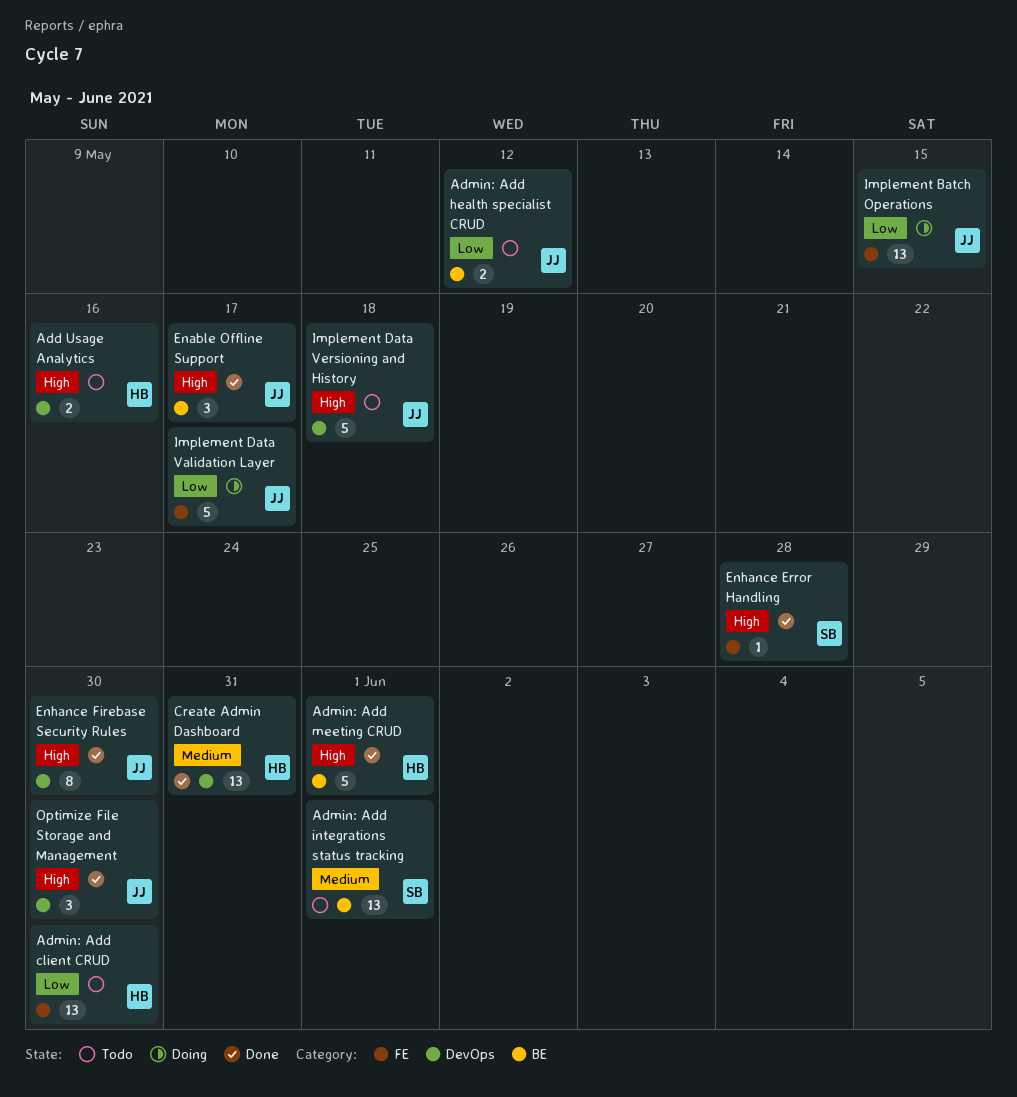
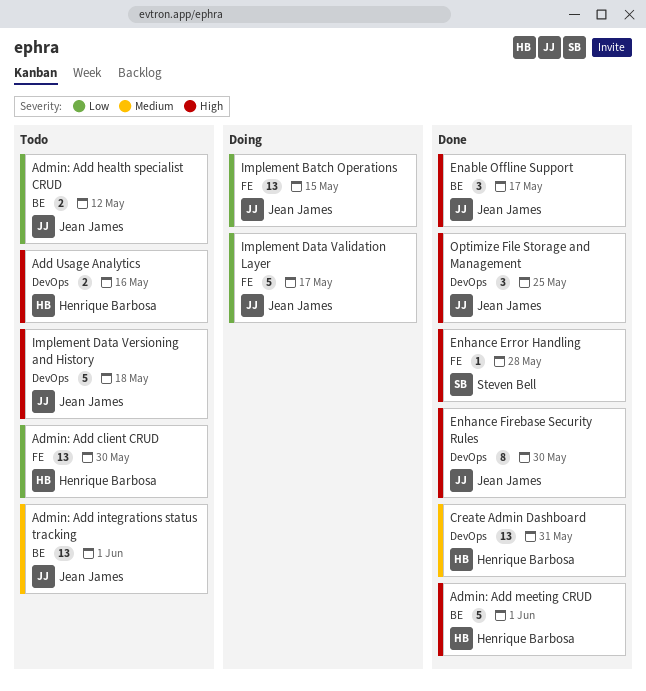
Admin: Add integrations status tracking, owner: Steven Bell -> Jean James
Optimize File Storage and Management, due: May 30 -> May 25

